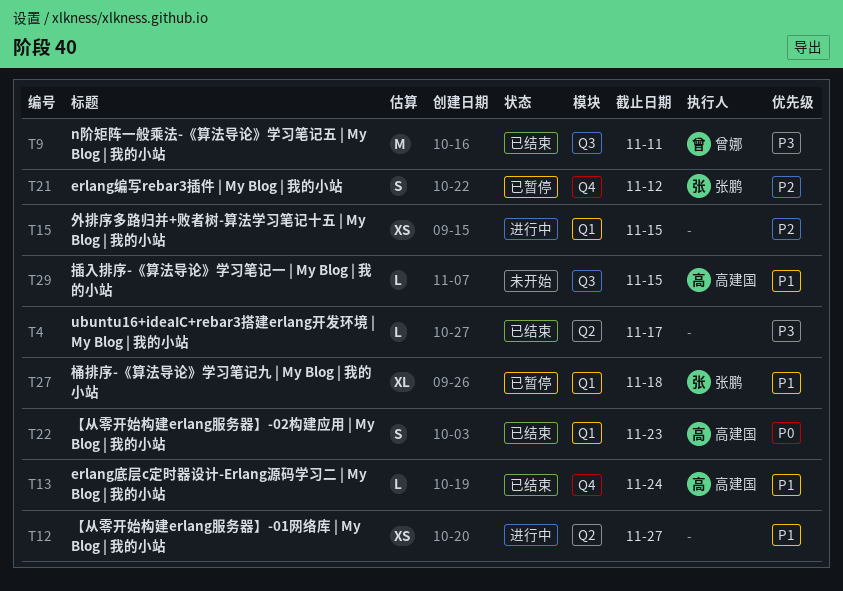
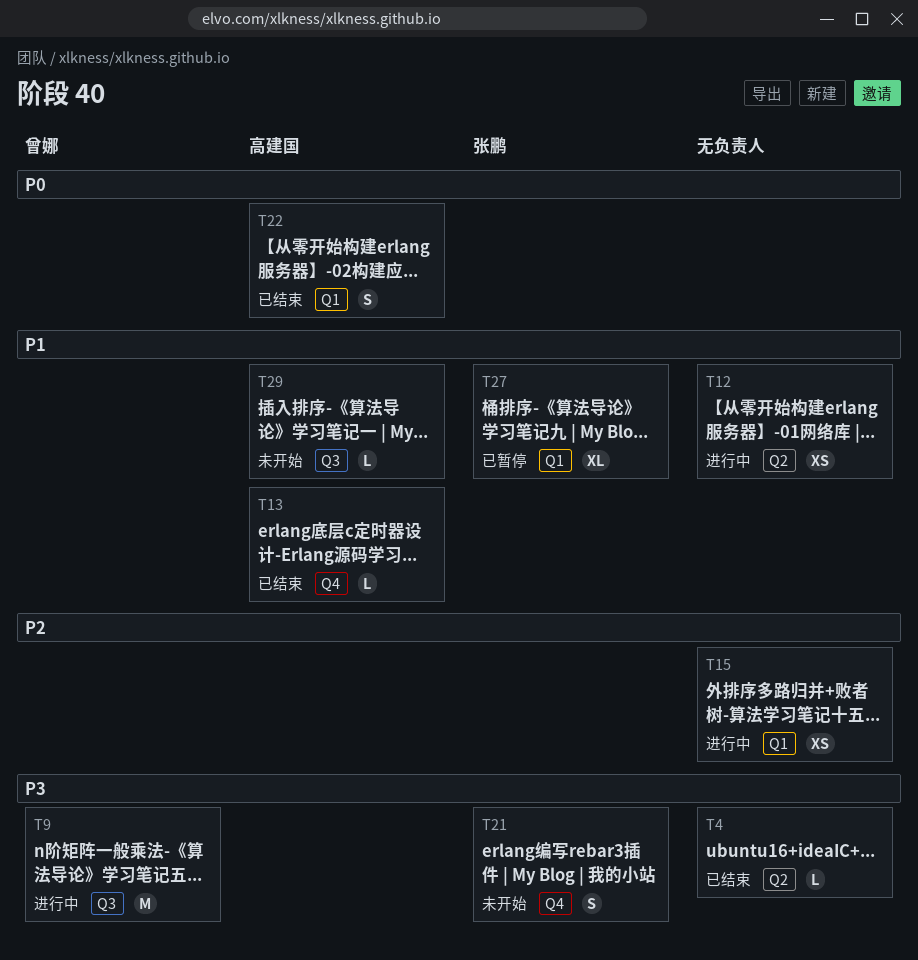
T9, status: 已结束 -> 进行中
T21, status: 已暂停 -> 未开始
T21, priority: P2 -> P3

